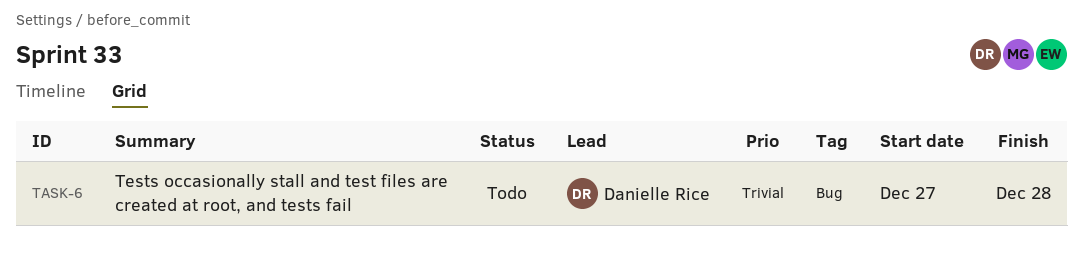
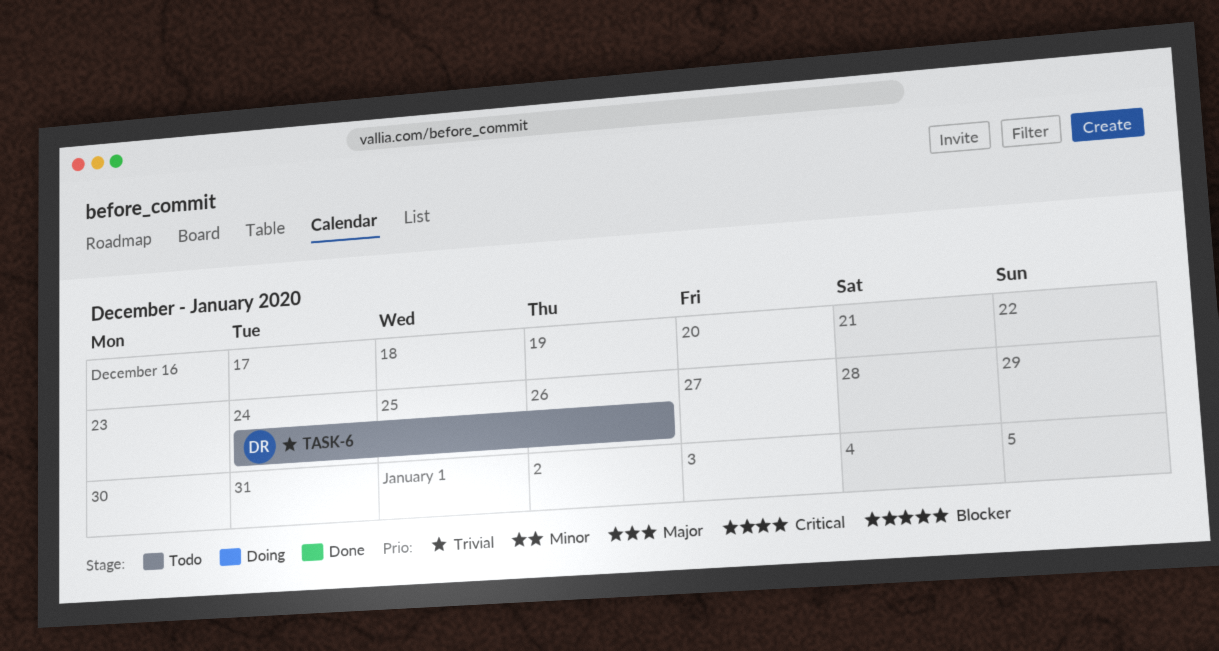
TASK-6, start: Dec 27 -> Dec 24
TASK-6, due: Dec 28 -> Dec 26

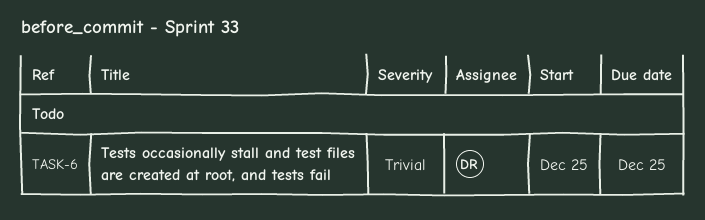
TASK-6, start: Dec 24 -> Dec 25
TASK-6, due: Dec 26 -> Dec 25

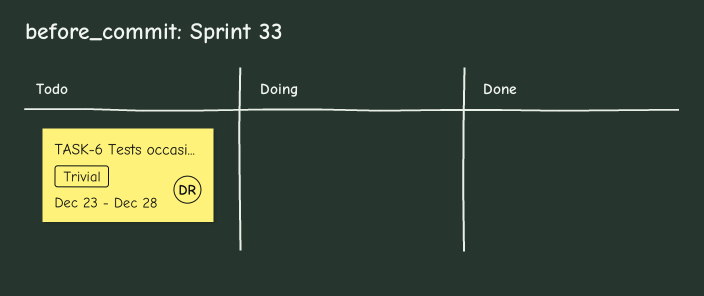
TASK-6, start: Dec 25 -> Dec 23
TASK-6, due: Dec 25 -> Dec 28

